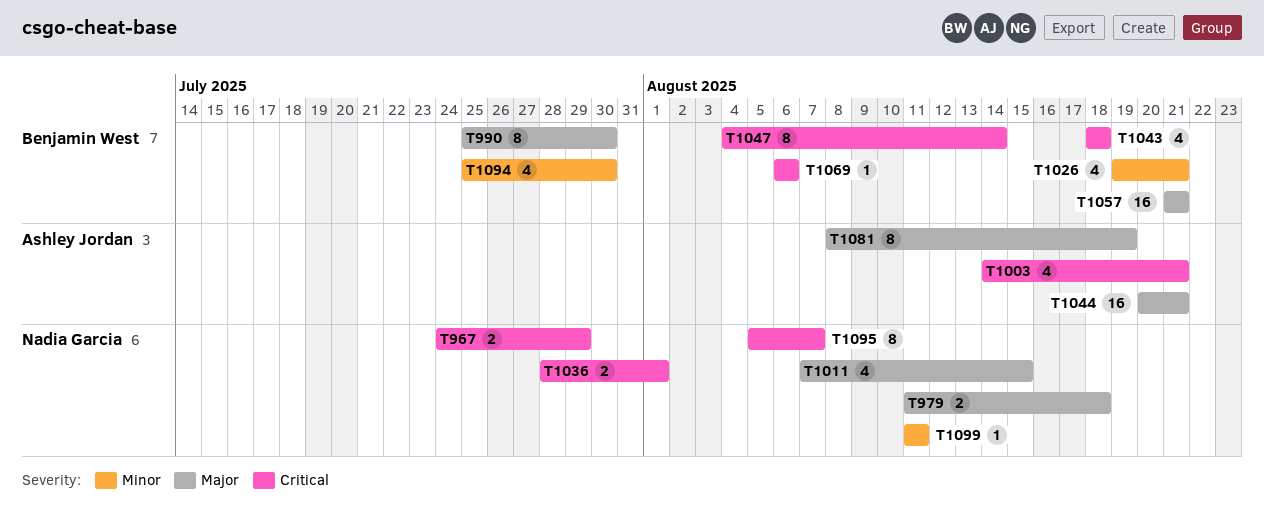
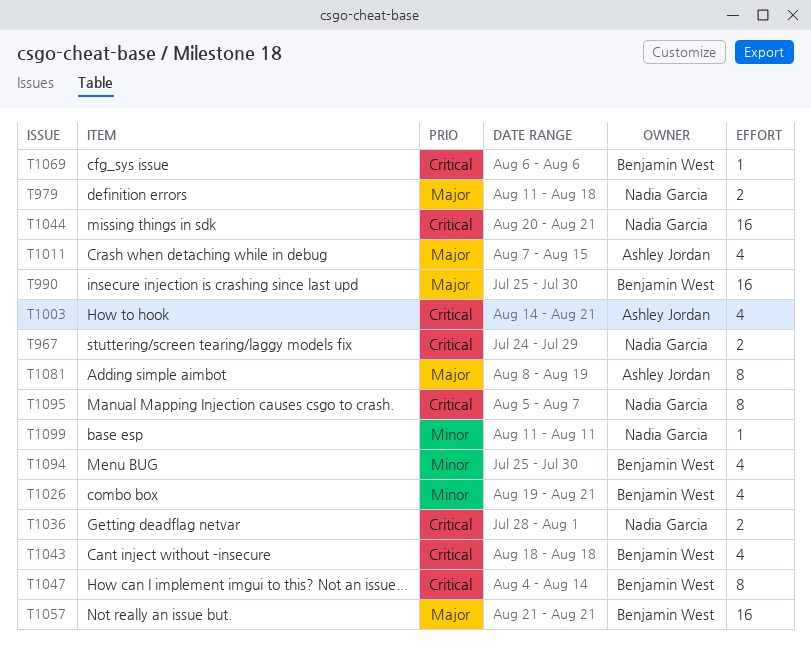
T990, estimate: 8 -> 16
T1011, owner: Nadia Garcia -> Ashley Jordan
T1044, owner: Ashley Jordan -> Nadia Garcia
T1044, priority: Major -> Critical

